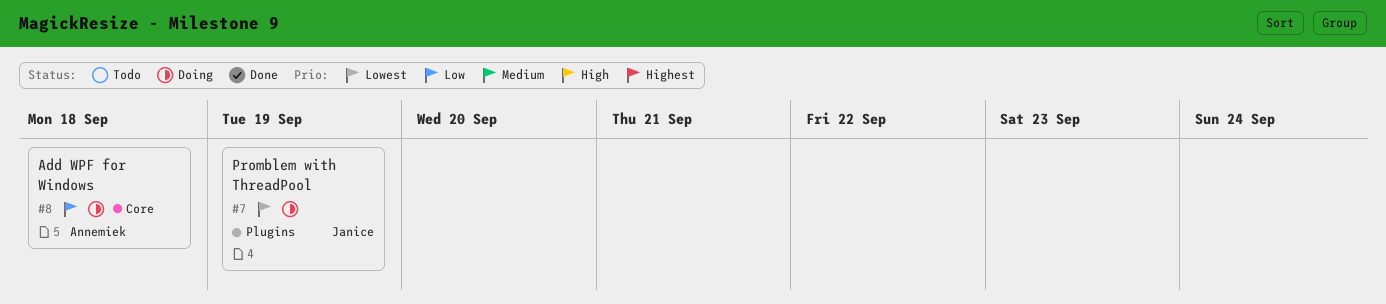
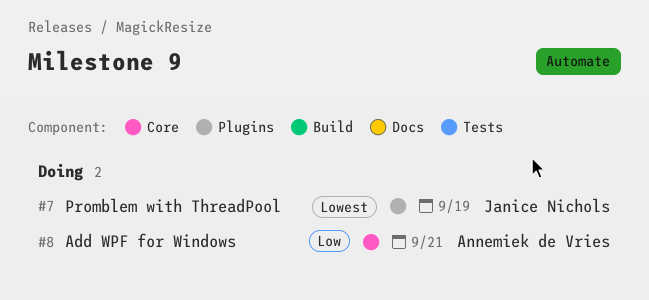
#8, due: Sep 18 -> Sep 21

